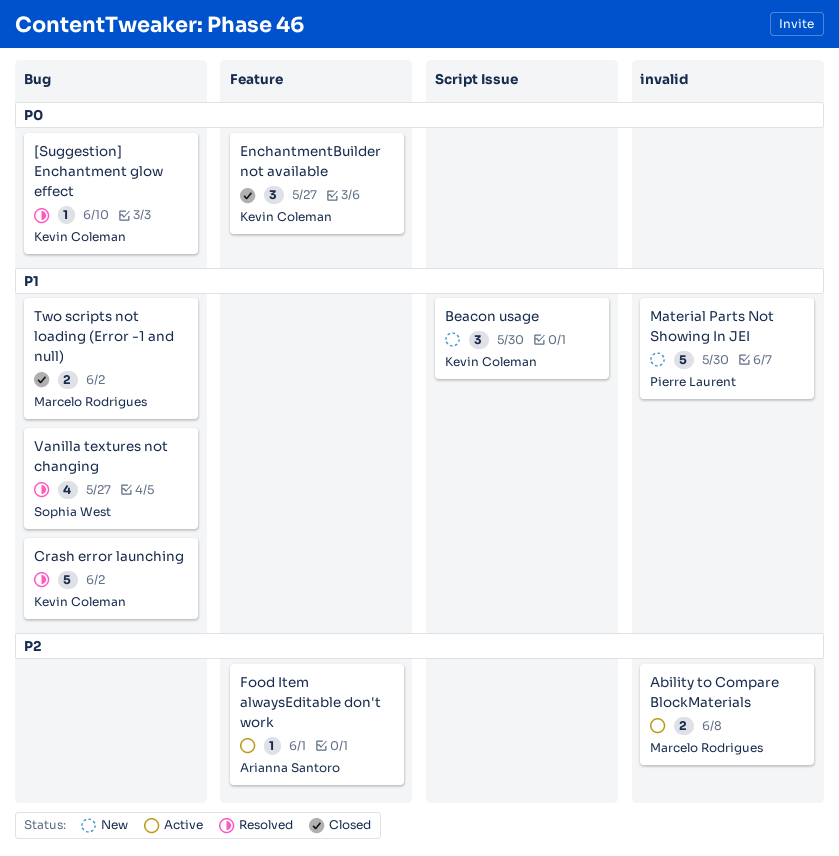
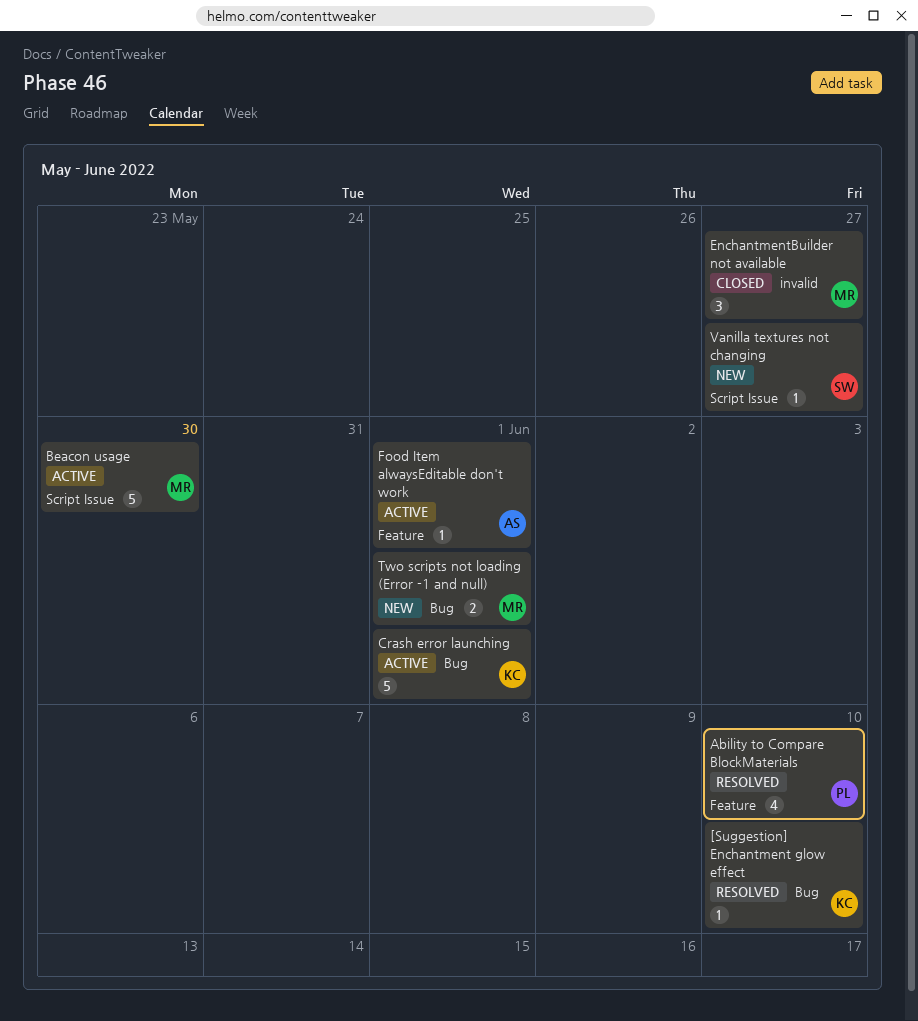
Ability to Compare BlockMaterials, status: Active -> Resolved
Ability to Compare BlockMaterials, owner: Marcelo Rodrigues -> Pierre Laurent
Ability to Compare BlockMaterials, label: invalid -> Feature
Ability to Compare BlockMaterials, estimate: 2 -> 4
Ability to Compare BlockMaterials, due: Jun 8 -> Jun 10
Beacon usage, status: New -> Active
Beacon usage, owner: Kevin Coleman -> Marcelo Rodrigues
Beacon usage, estimate: 3 -> 5
Crash error launching, status: Resolved -> Active
Crash error launching, due: Jun 2 -> Jun 1
EnchantmentBuilder not available, owner: Kevin Coleman -> Marcelo Rodrigues
EnchantmentBuilder not available, label: Feature -> invalid
Material Parts Not Showing In JEI: present -> none
Two scripts not loading (Error -1 and null), status: Closed -> New
Two scripts not loading (Error -1 and null), due: Jun 2 -> Jun 1
Vanilla textures not changing, status: Resolved -> New
Vanilla textures not changing, label: Bug -> Script Issue
Vanilla textures not changing, estimate: 4 -> 1

